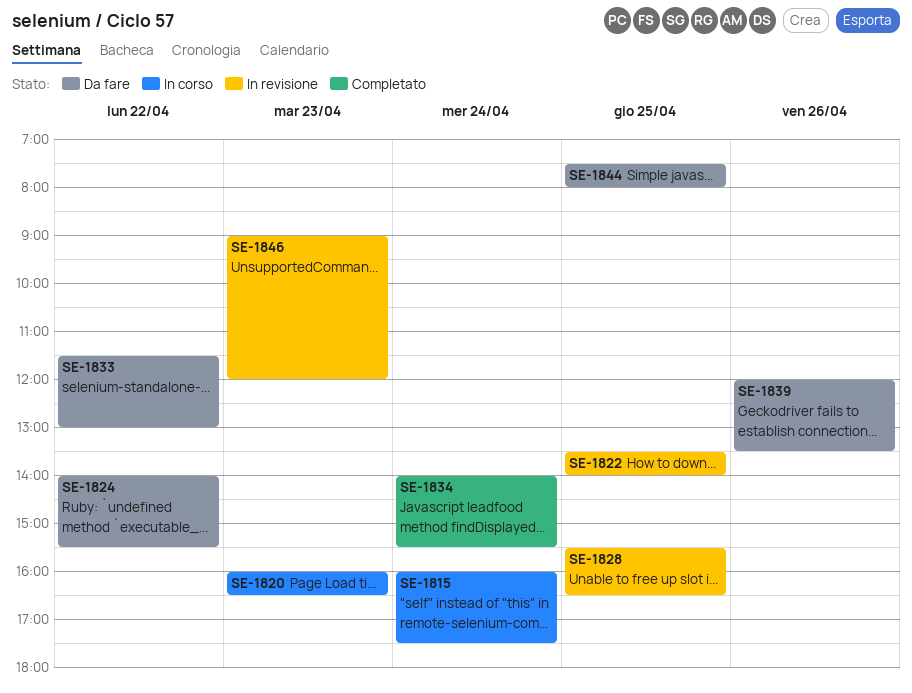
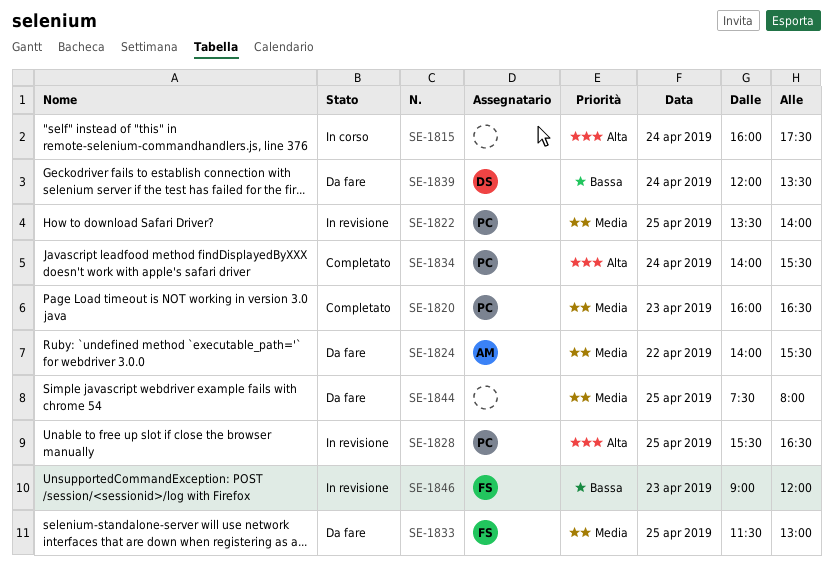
SE-1820, status: In corso -> Completato
SE-1833, day: Apr 22 -> Apr 25
SE-1839, day: Apr 26 -> Apr 24

